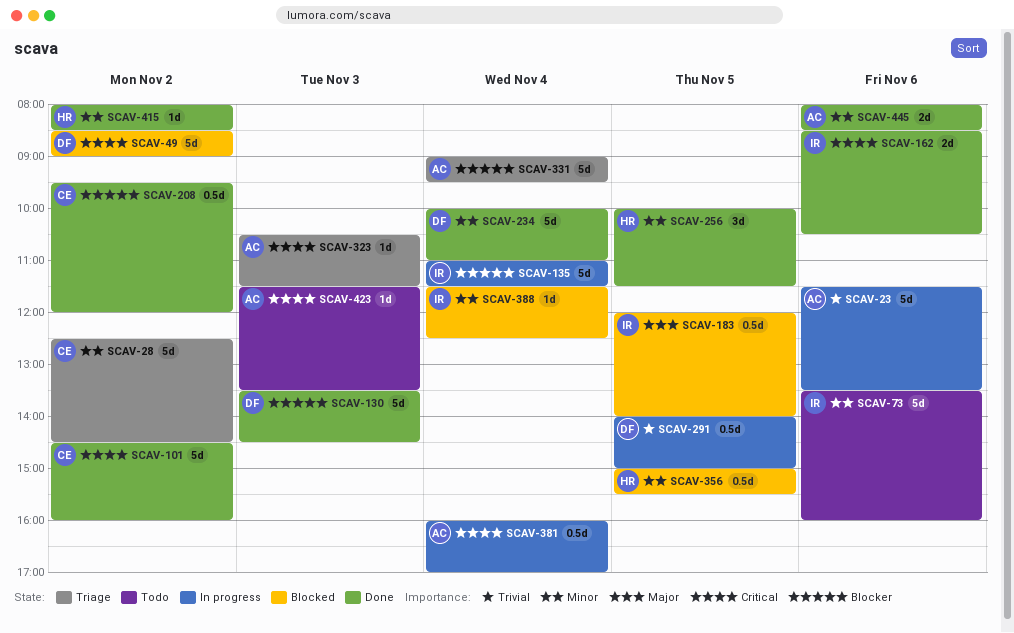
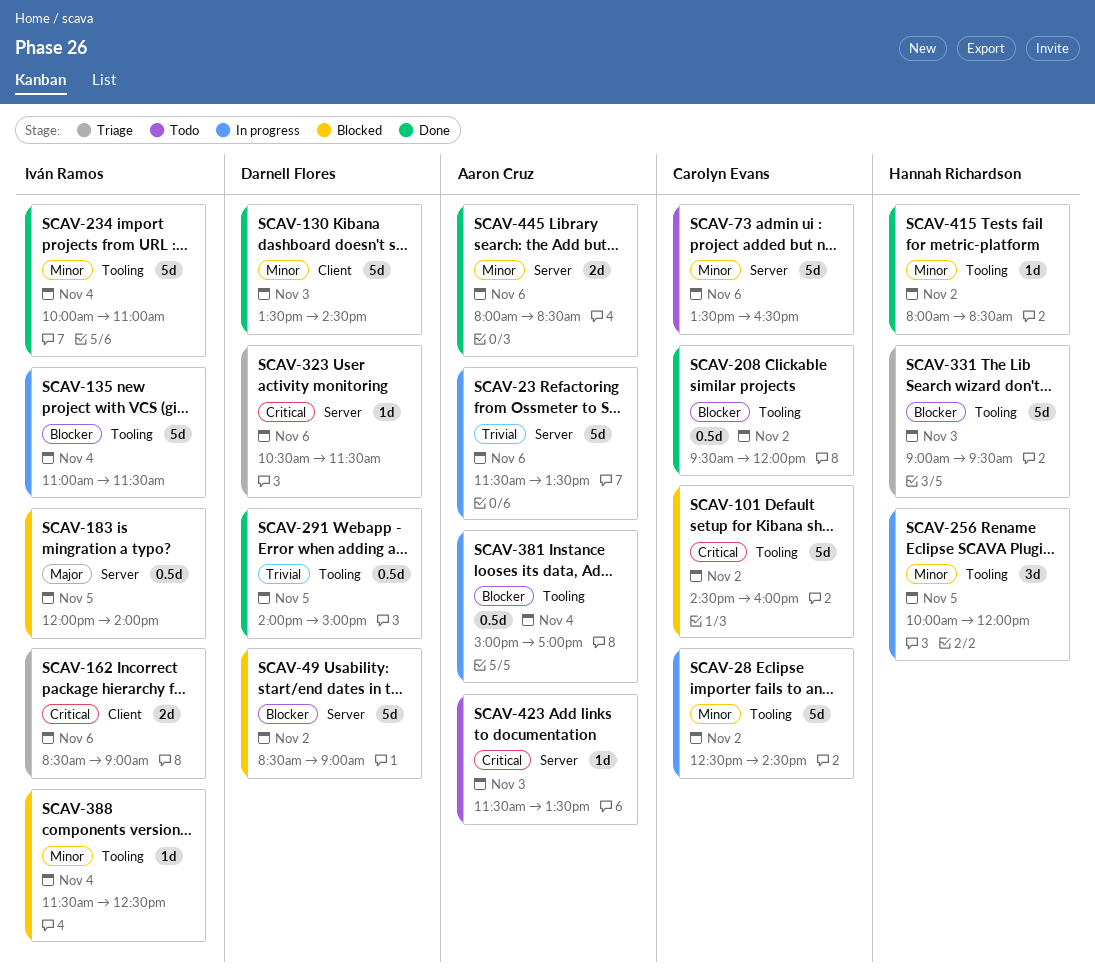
SCAV-28, status: Triage -> In progress
SCAV-49, priority: Critical -> Blocker
SCAV-73, owner: Iván Ramos -> Carolyn Evans
SCAV-73, ends: 16:00 -> 16:30
SCAV-101, status: Done -> Blocked
SCAV-130, priority: Blocker -> Minor
SCAV-162, status: Done -> Triage
SCAV-162, ends: 10:30 -> 09:00
SCAV-234, owner: Darnell Flores -> Iván Ramos
SCAV-256, status: Done -> In progress
SCAV-256, ends: 11:30 -> 12:00
SCAV-291, status: In progress -> Done
SCAV-323, owner: Aaron Cruz -> Darnell Flores
SCAV-323, day: Nov 3 -> Nov 6
SCAV-331, owner: Aaron Cruz -> Hannah Richardson
SCAV-331, day: Nov 4 -> Nov 3
SCAV-356: present -> none
SCAV-381, priority: Critical -> Blocker
SCAV-381, begins: 16:00 -> 15:00

